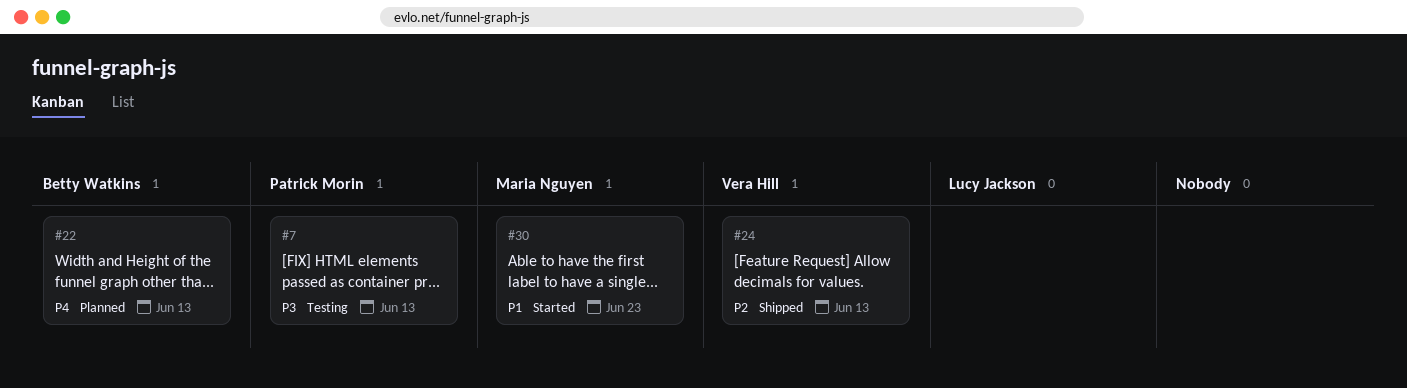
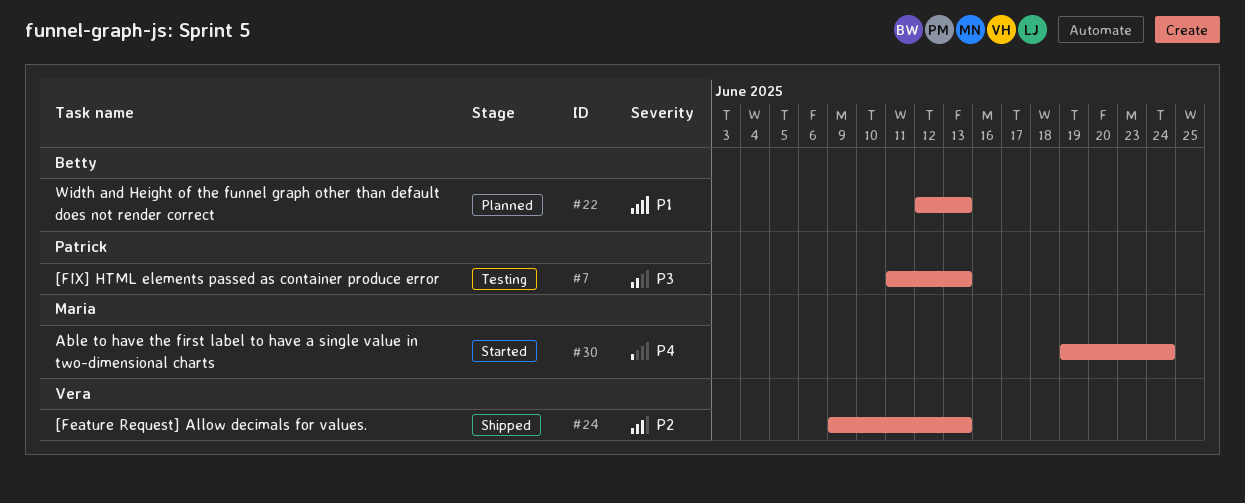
#22, priority: P4 -> P1
#30, priority: P1 -> P4
#30, due: Jun 23 -> Jun 24

